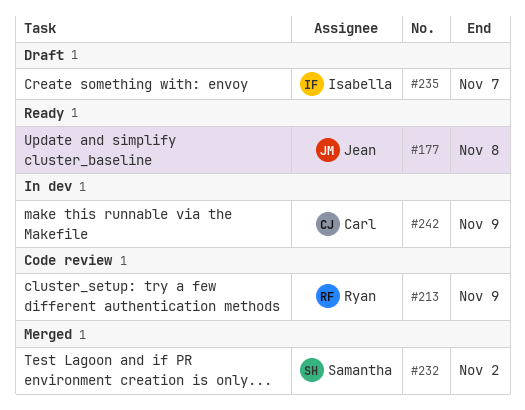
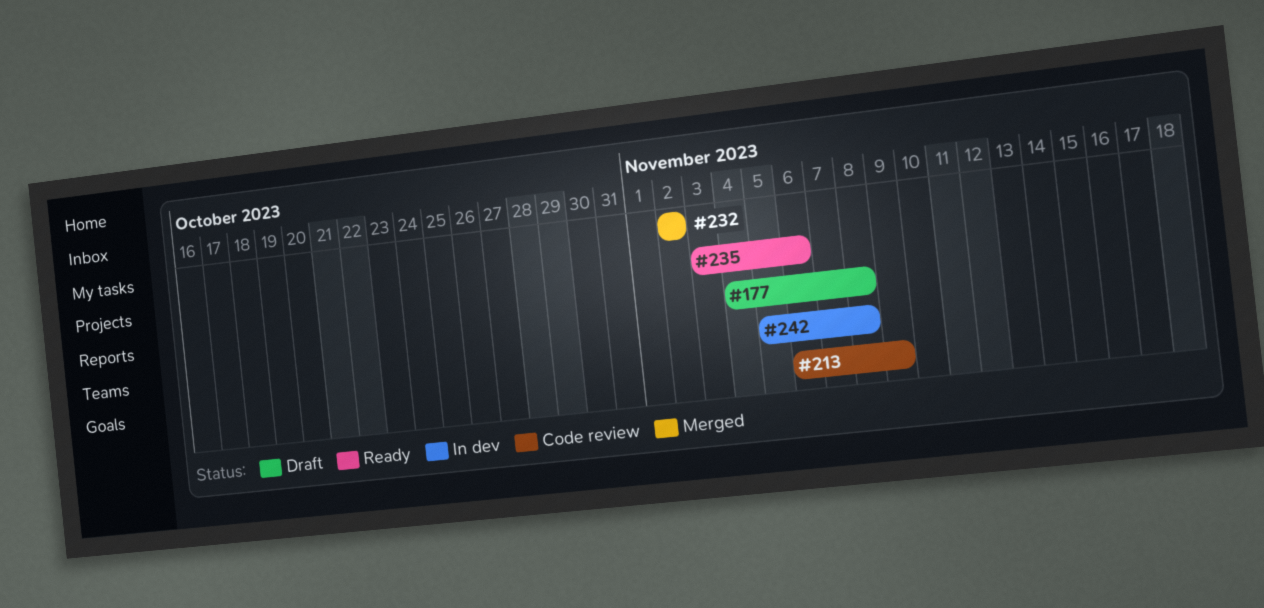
#177, status: Ready -> Draft
#235, status: Draft -> Ready
#235, due: Nov 7 -> Nov 6
#242, due: Nov 9 -> Nov 8

